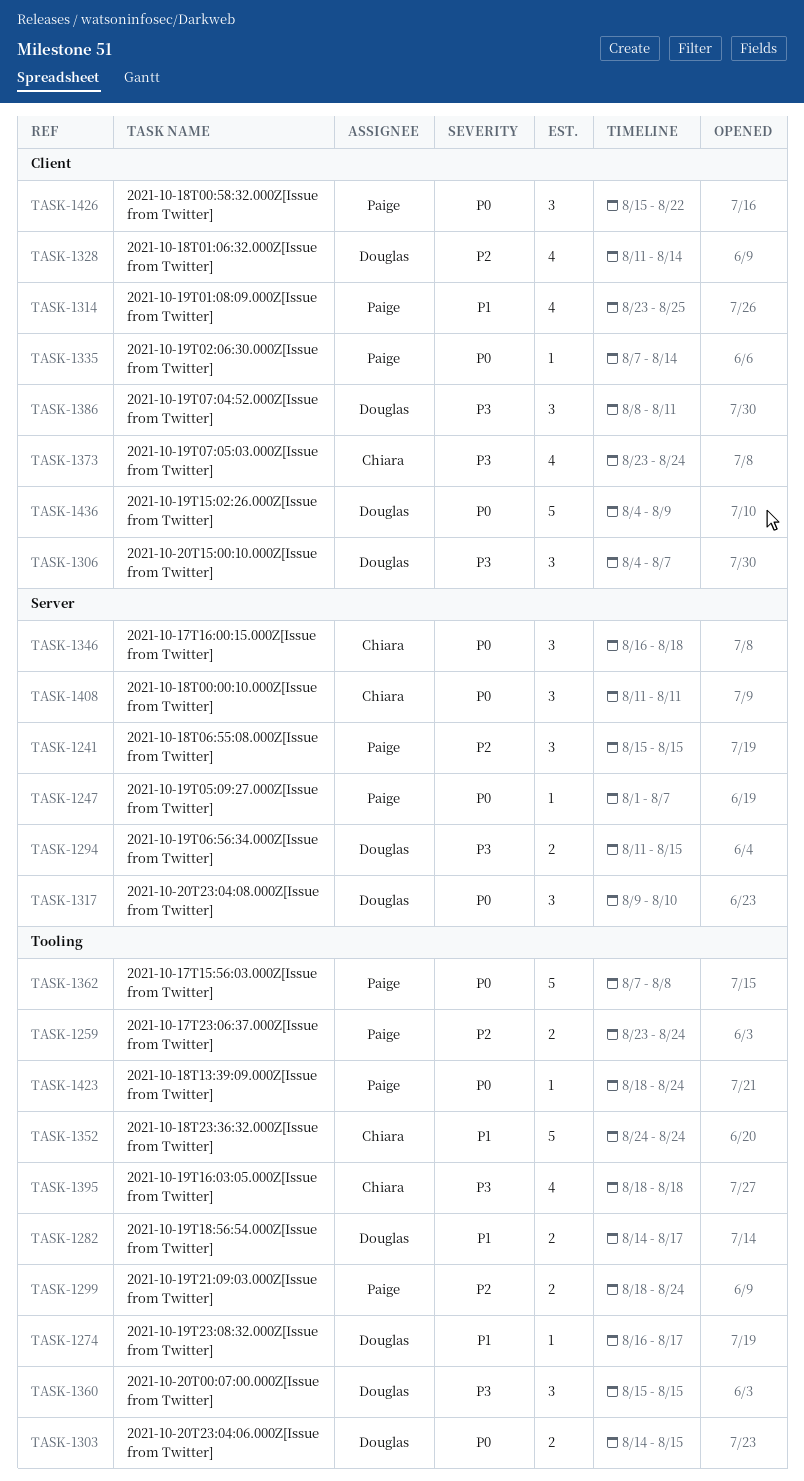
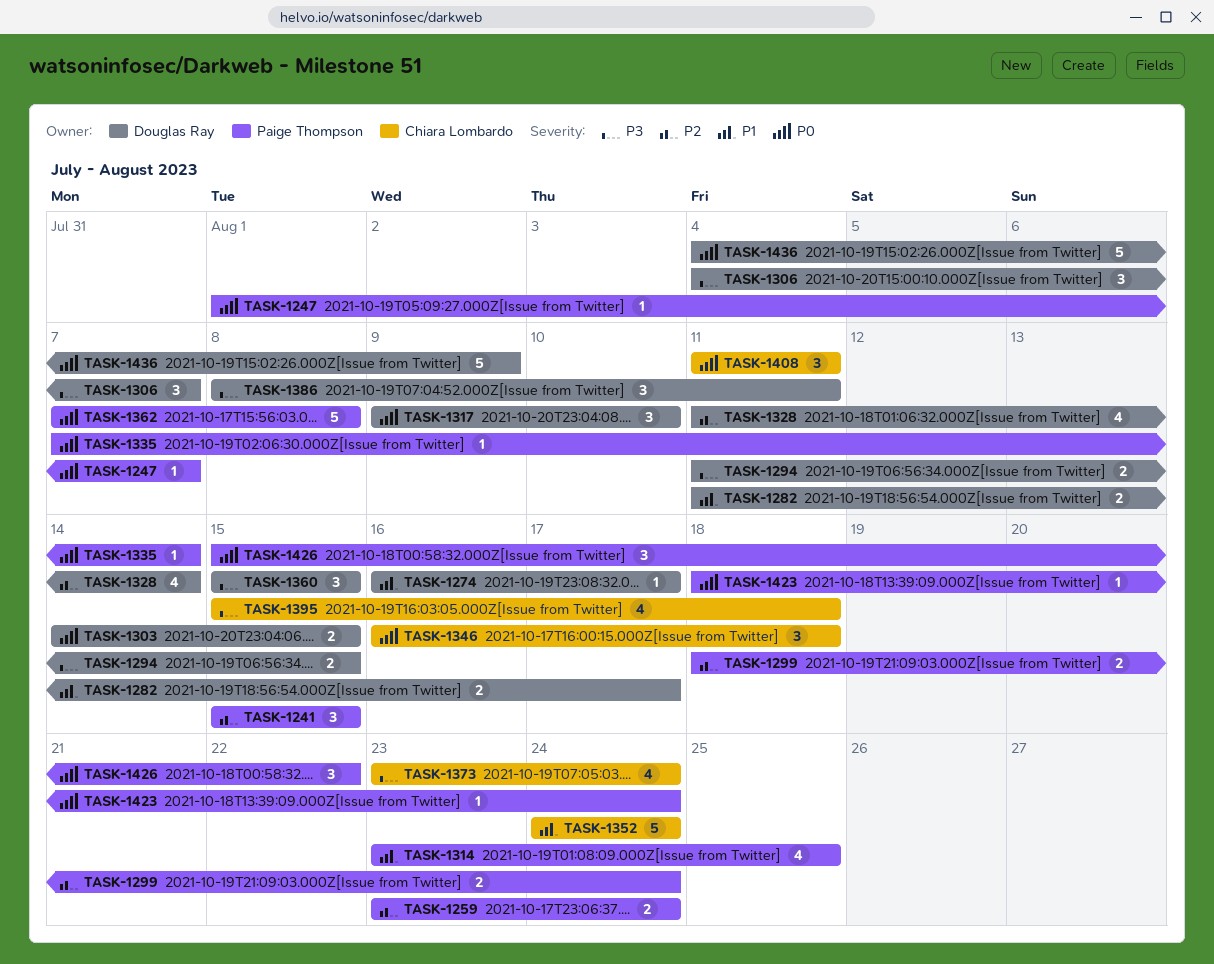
TASK-1282, start: Aug 14 -> Aug 11
TASK-1395, start: Aug 18 -> Aug 15

